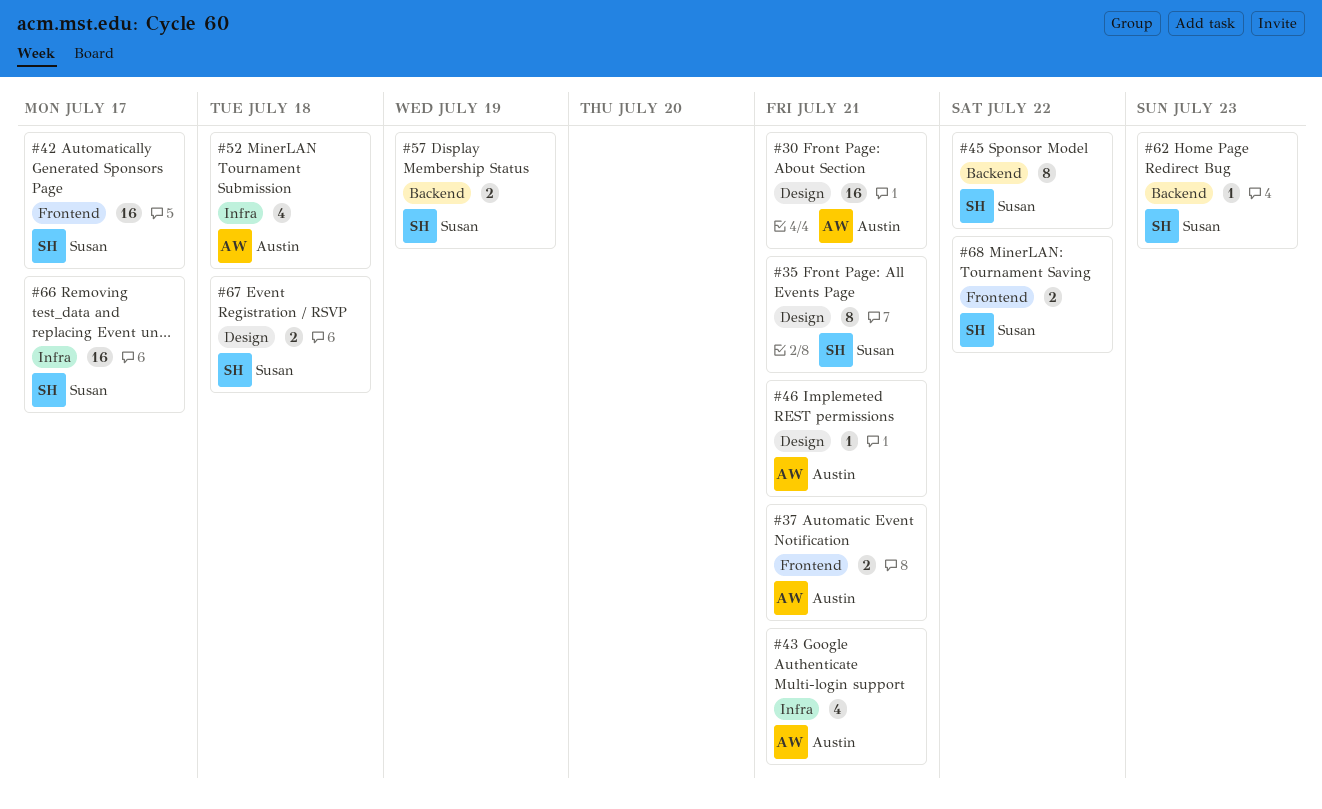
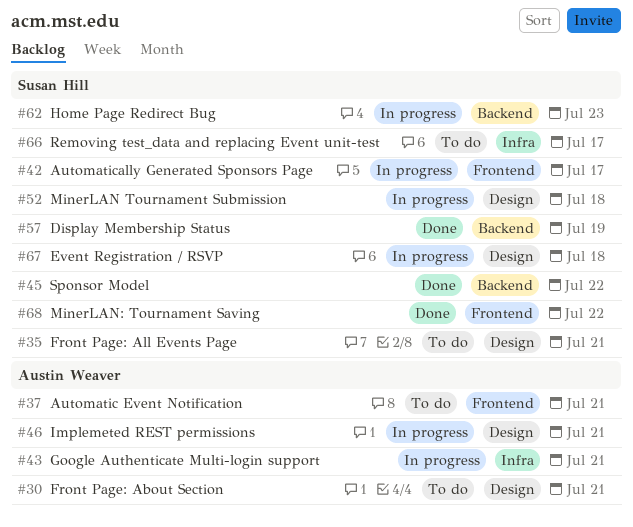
#52, owner: Austin Weaver -> Susan Hill
#52, label: Infra -> Design

